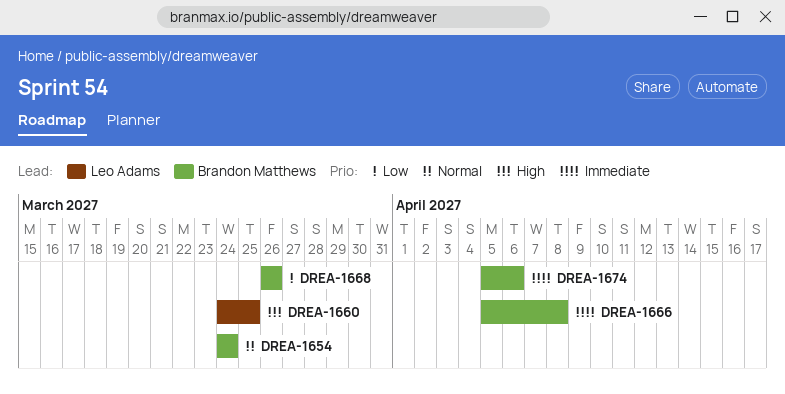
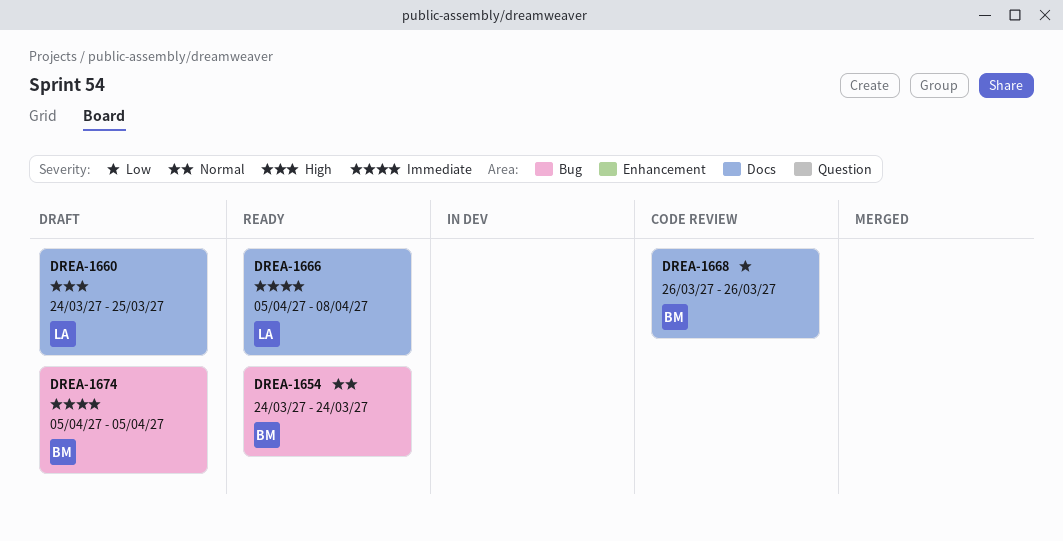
DREA-1666, owner: Brandon Matthews -> Leo Adams
DREA-1674, due: Apr 6 -> Apr 5

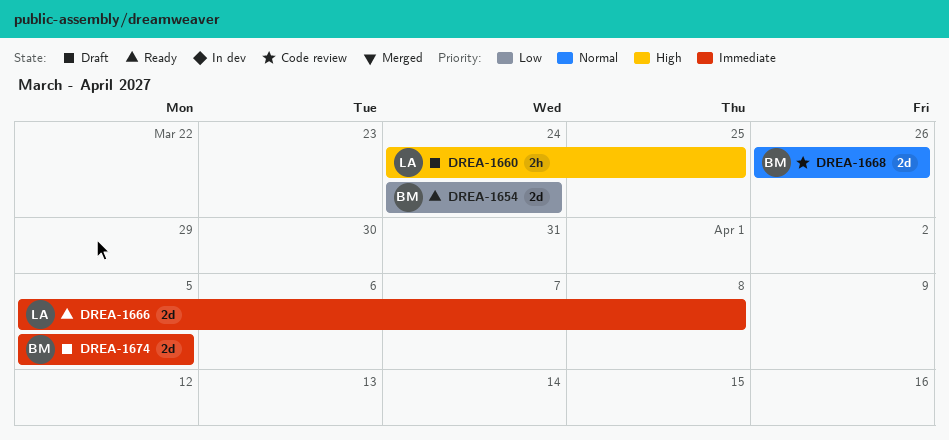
DREA-1654, priority: Normal -> Low
DREA-1668, priority: Low -> Normal

